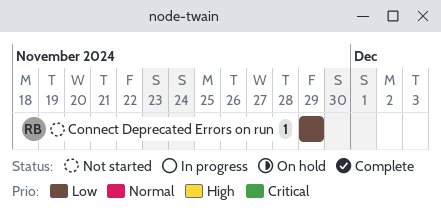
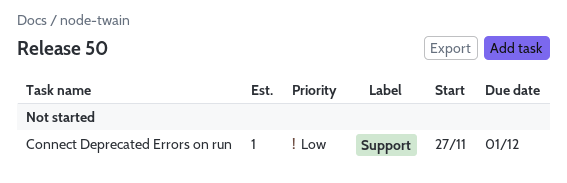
Connect Deprecated Errors on run, start: Nov 29 -> Nov 27
Connect Deprecated Errors on run, due: Nov 29 -> Dec 1

